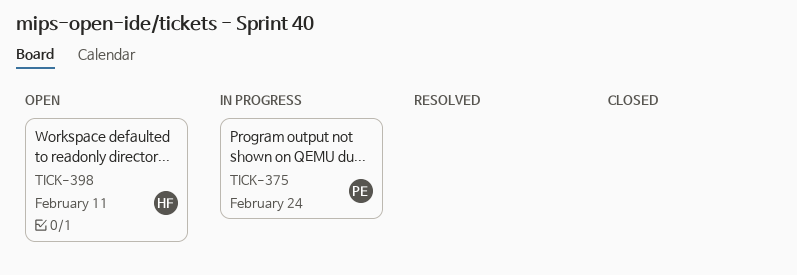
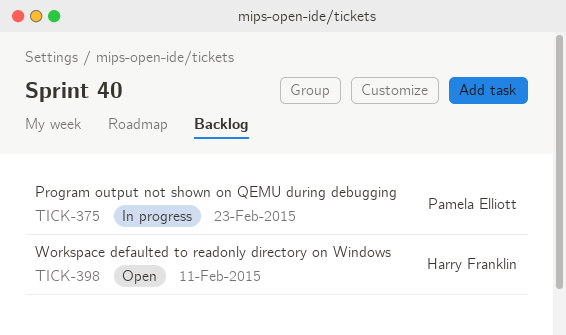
TICK-375, due: Feb 24 -> Feb 23

